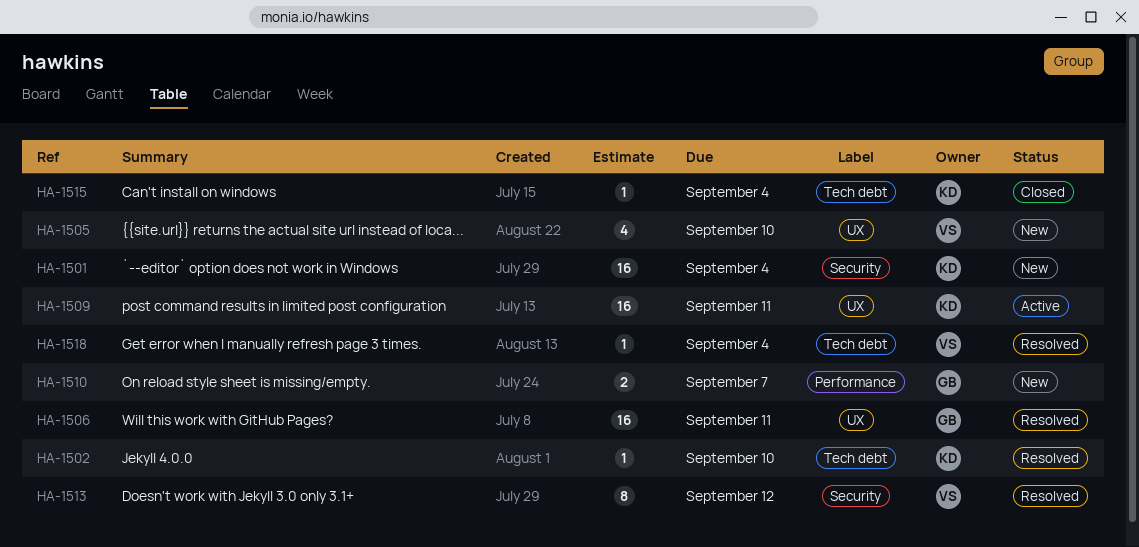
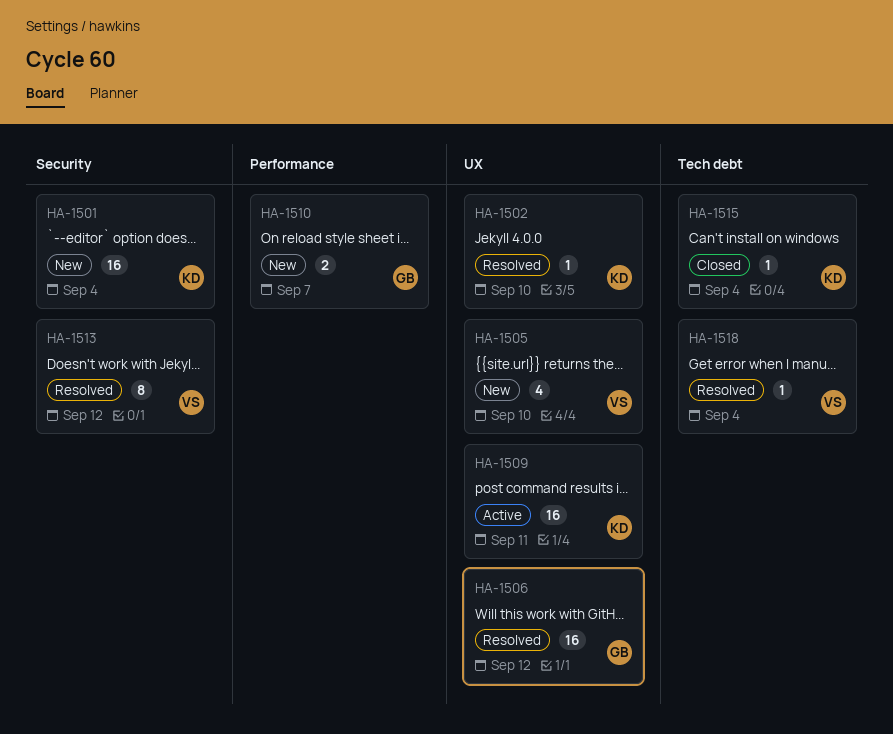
HA-1502, label: Tech debt -> UX
HA-1506, due: Sep 11 -> Sep 12

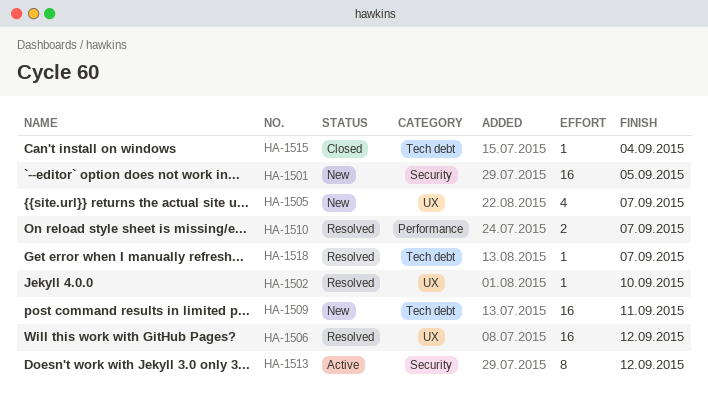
HA-1501, due: Sep 4 -> Sep 5
HA-1505, due: Sep 10 -> Sep 7
HA-1509, status: Active -> New
HA-1509, label: UX -> Tech debt
HA-1510, status: New -> Resolved
HA-1513, status: Resolved -> Active
HA-1518, due: Sep 4 -> Sep 7

